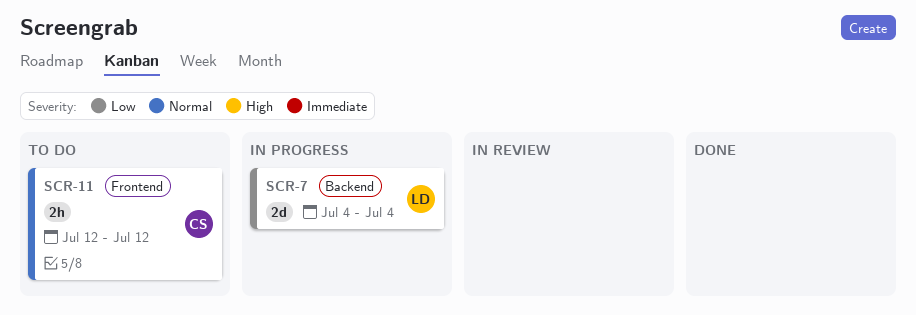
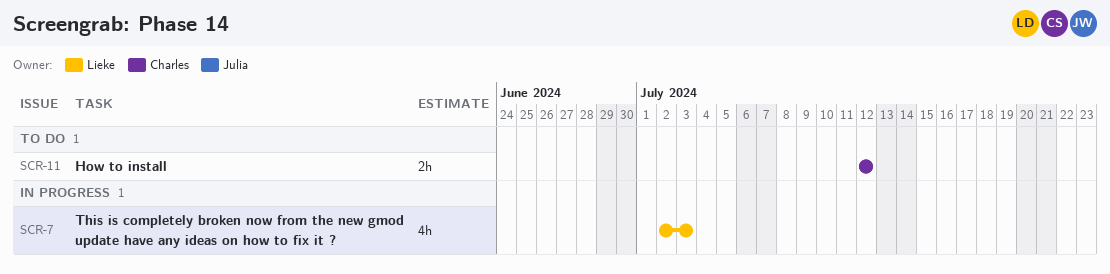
SCR-7, estimate: 2d -> 4h
SCR-7, start: Jul 4 -> Jul 2
SCR-7, due: Jul 4 -> Jul 3

